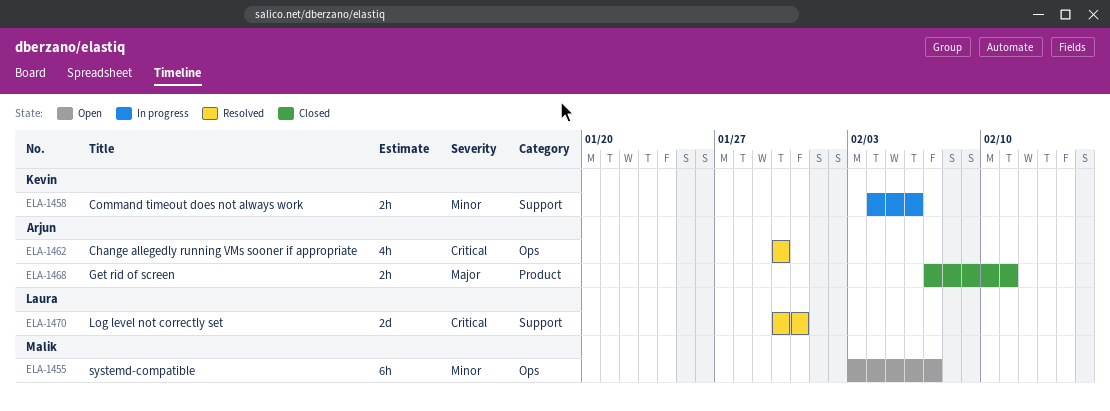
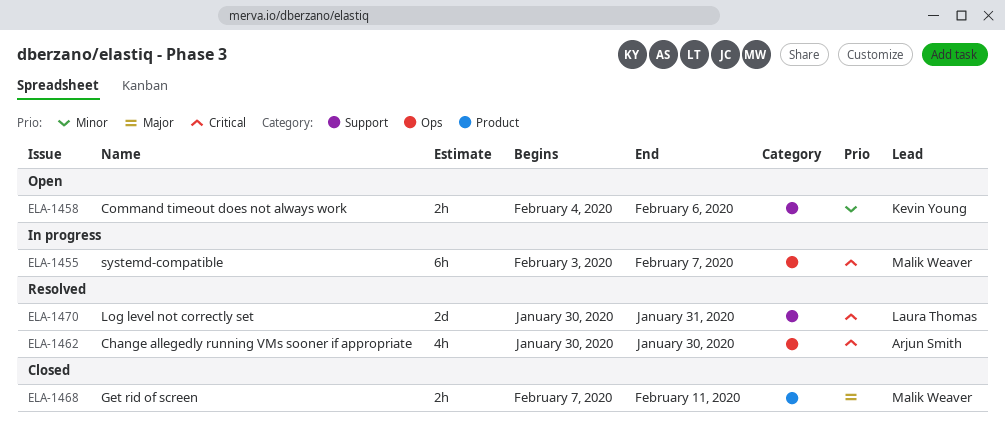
ELA-1455, status: Open -> In progress
ELA-1455, priority: Minor -> Critical
ELA-1458, status: In progress -> Open
ELA-1468, owner: Arjun Smith -> Malik Weaver

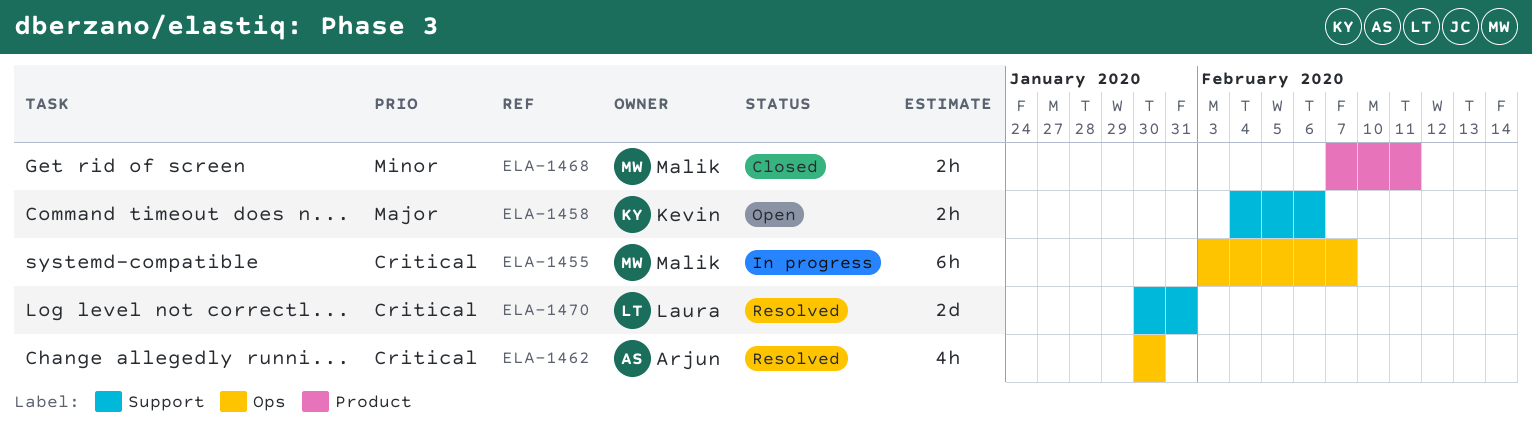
ELA-1458, priority: Minor -> Major
ELA-1468, priority: Major -> Minor

